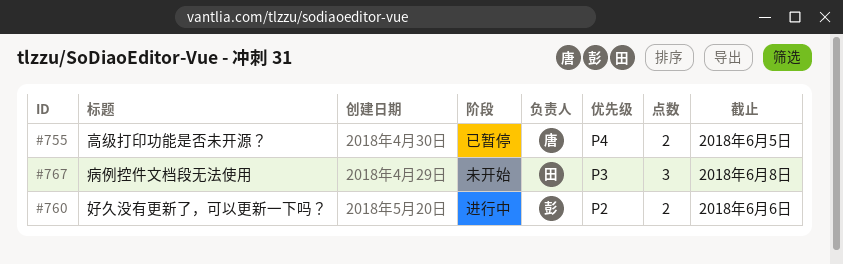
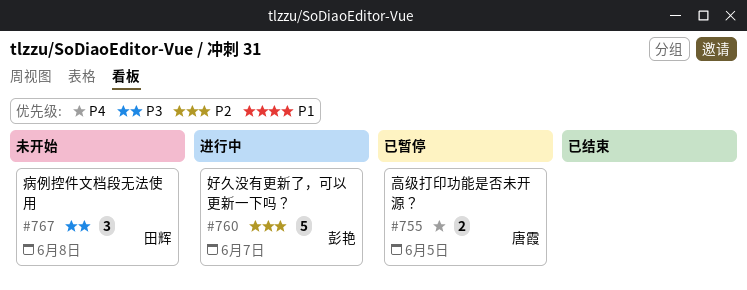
#760, estimate: 2 -> 5
#760, due: Jun 6 -> Jun 7

